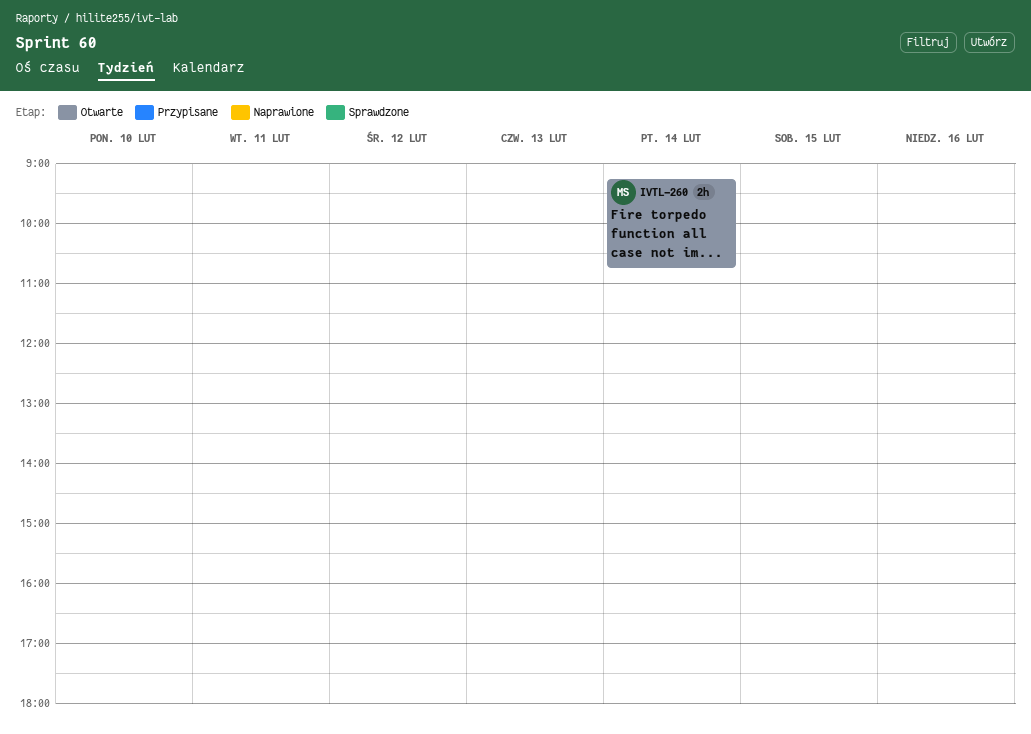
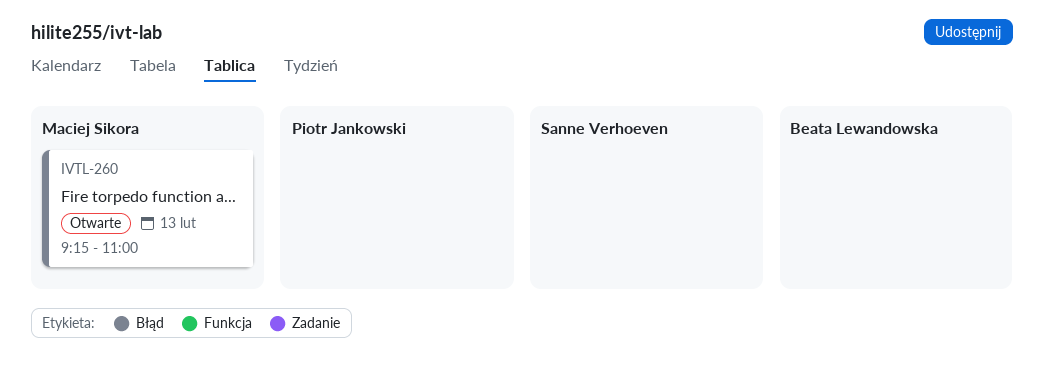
IVTL-260, day: Feb 14 -> Feb 13
IVTL-260, ends: 10:45 -> 11:00

